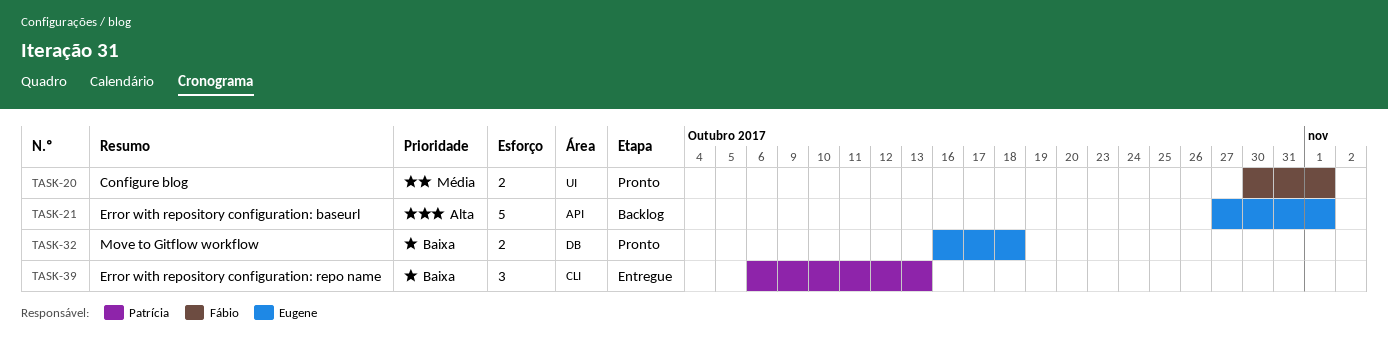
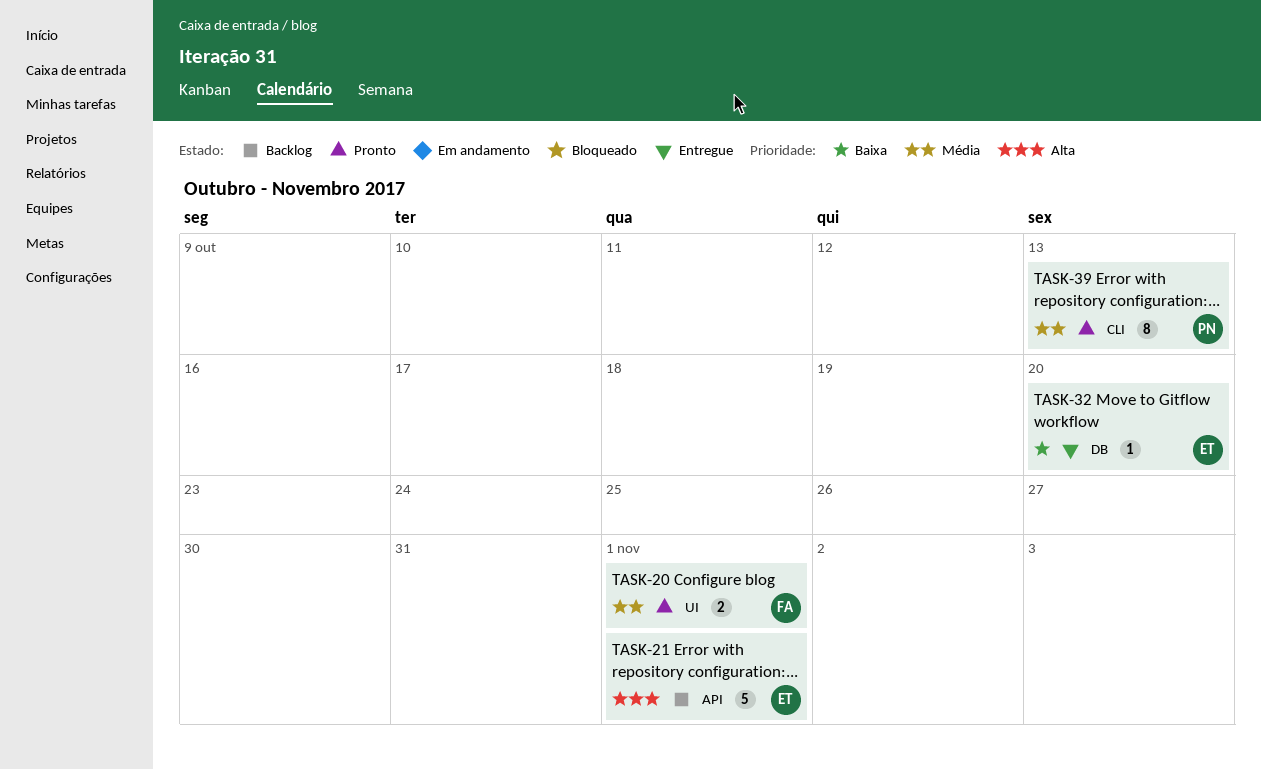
TASK-32, status: Pronto -> Entregue
TASK-32, estimate: 2 -> 1
TASK-32, due: Oct 18 -> Oct 20
TASK-39, status: Entregue -> Pronto
TASK-39, priority: Baixa -> Média
TASK-39, estimate: 3 -> 8

